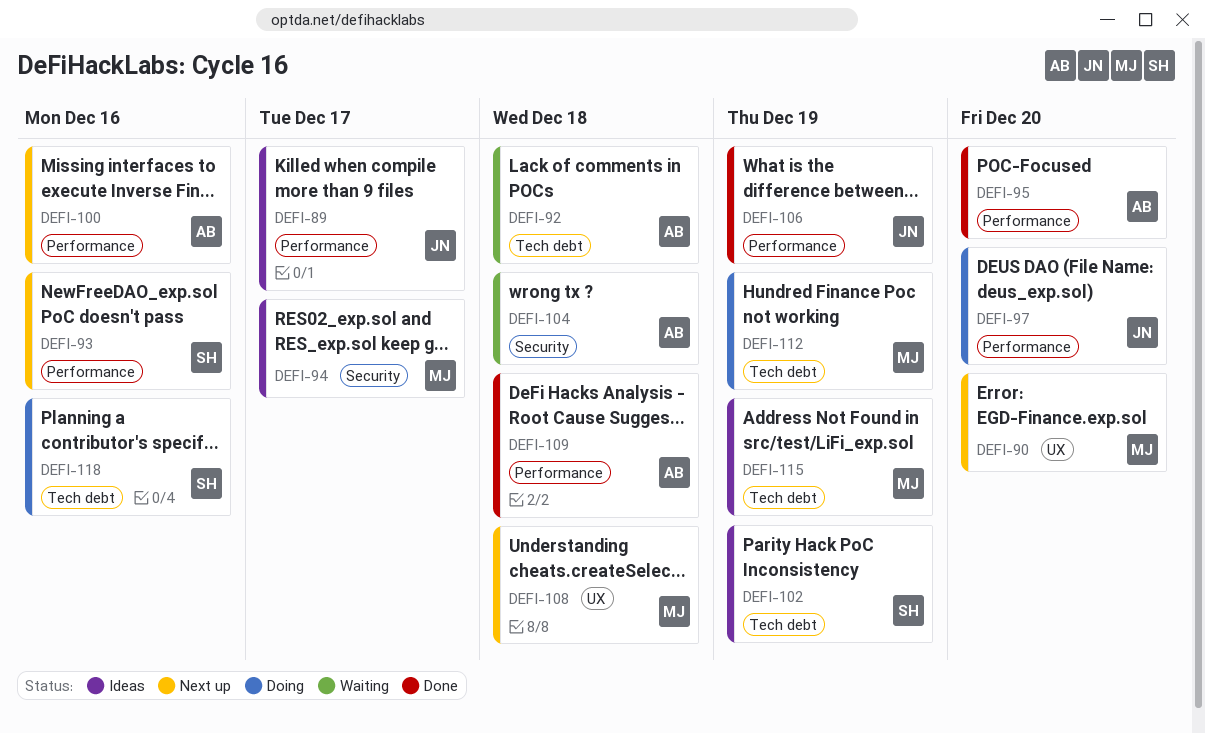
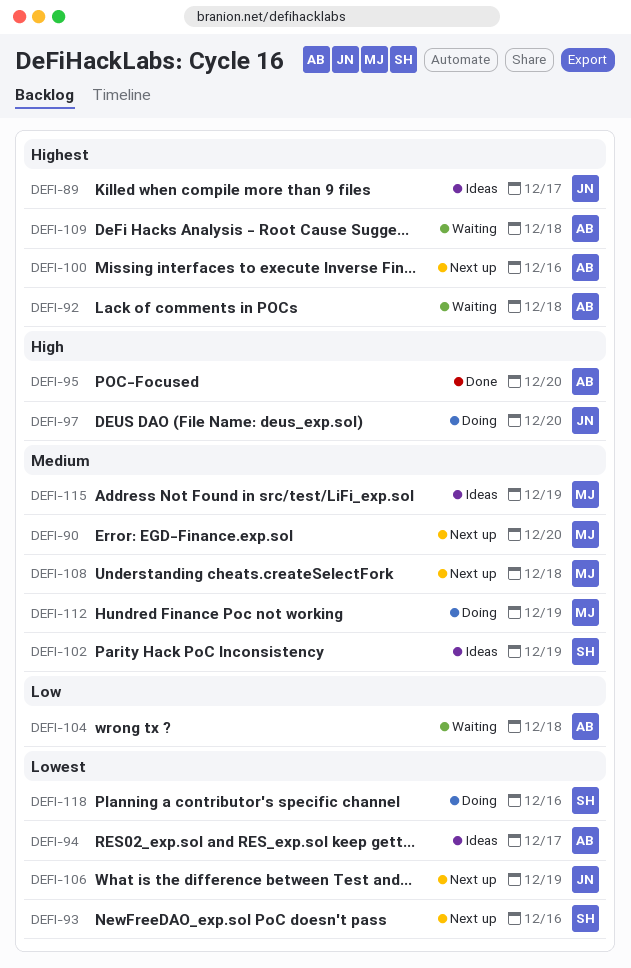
DEFI-94, owner: MJ -> AB
DEFI-106, status: Done -> Next up
DEFI-109, status: Done -> Waiting

